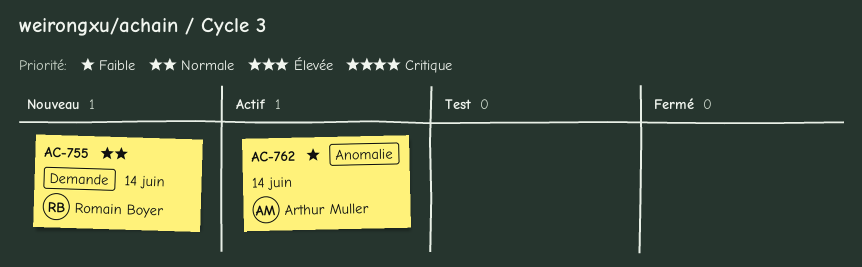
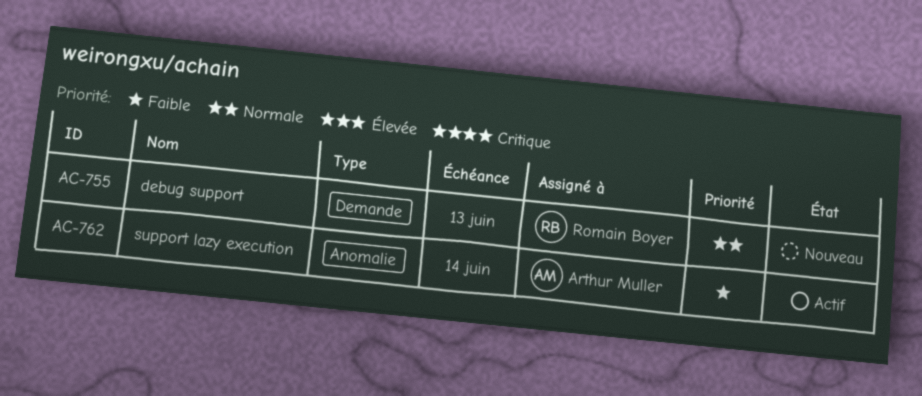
AC-755, due: Jun 14 -> Jun 13

